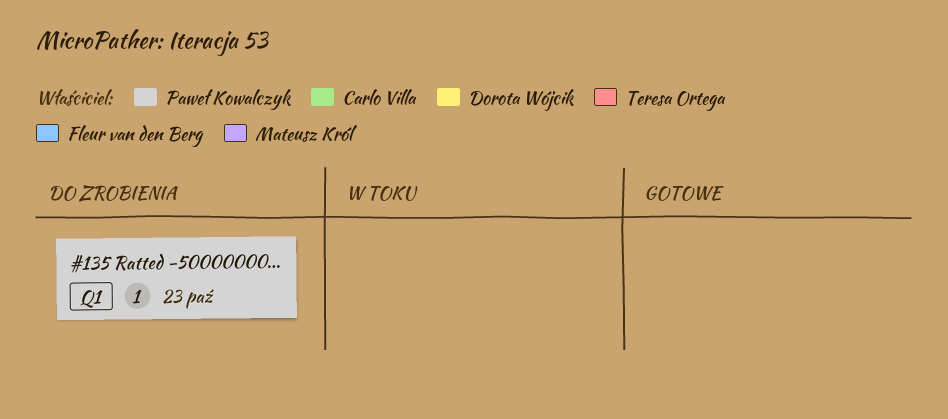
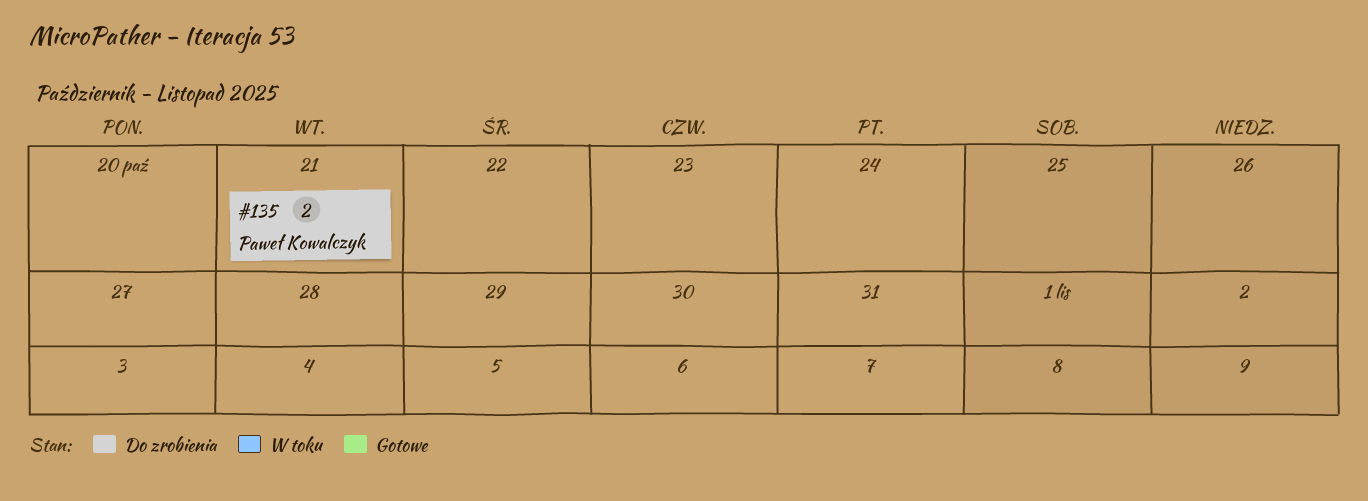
#135, estimate: 1 -> 2
#135, due: Oct 23 -> Oct 21

